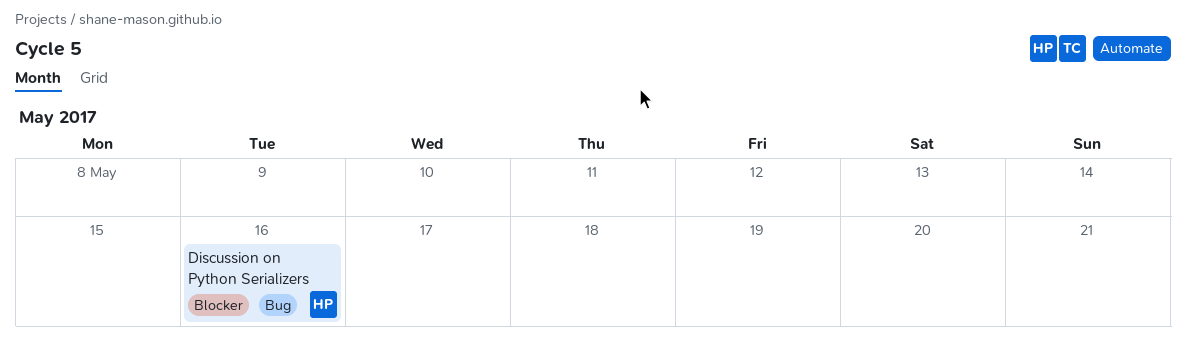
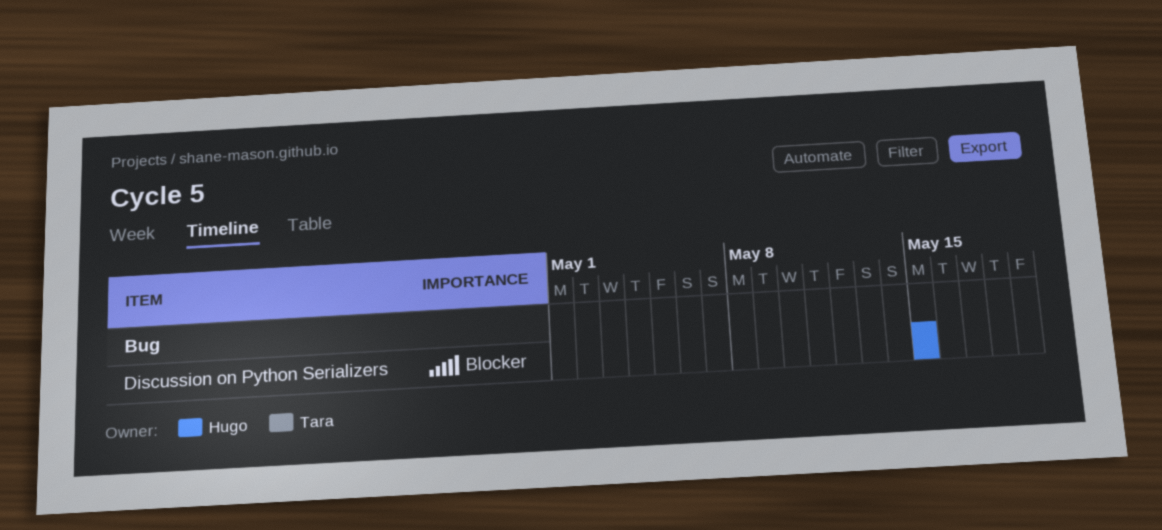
Discussion on Python Serializers, due: May 16 -> May 15

